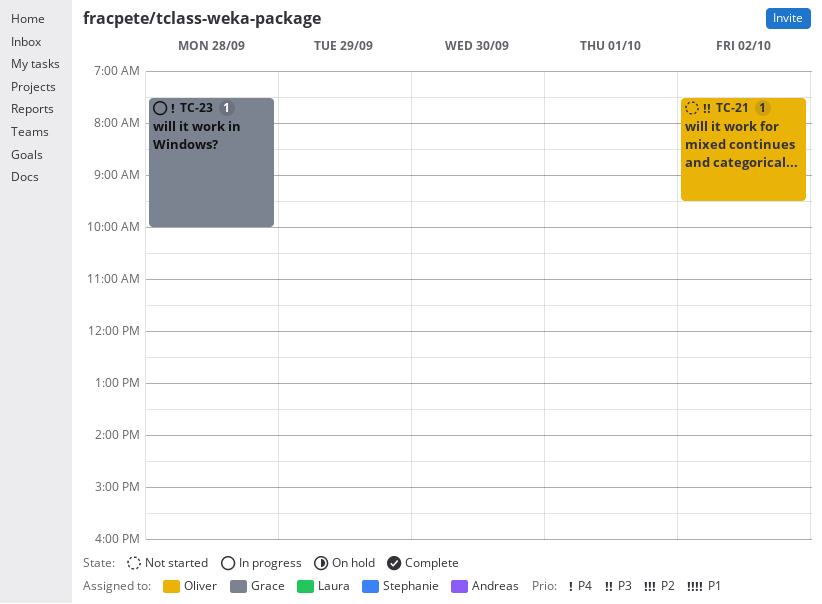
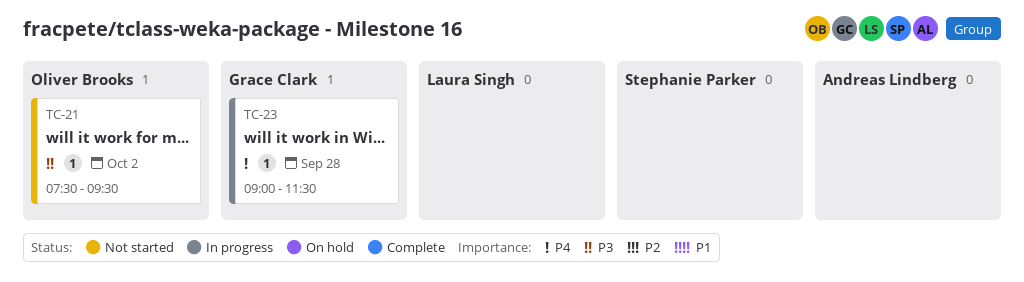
TC-23, begins: 07:30 -> 09:00
TC-23, ends: 10:00 -> 11:30

